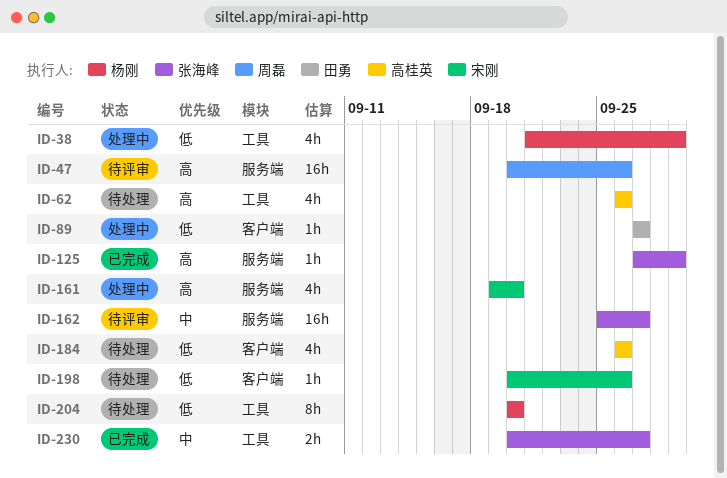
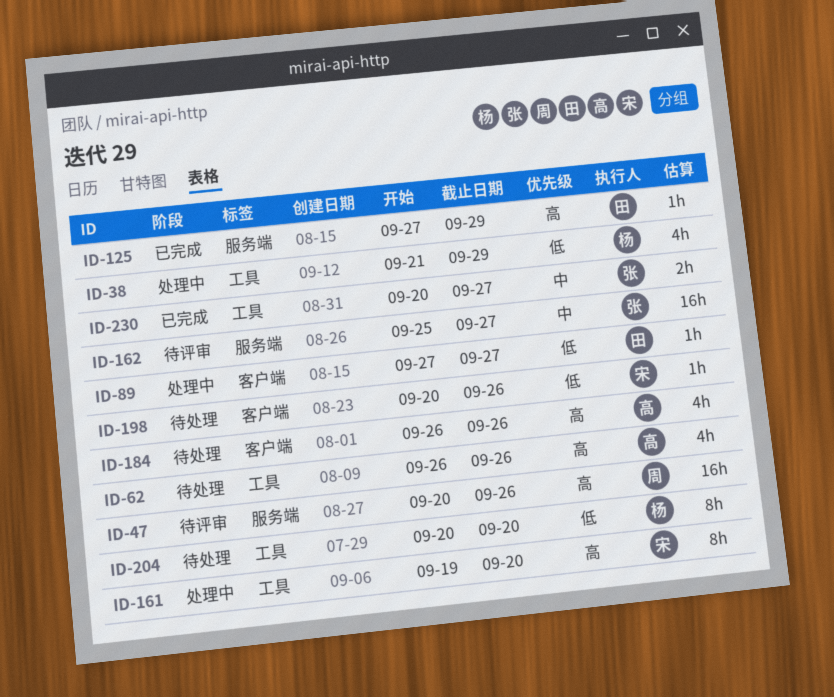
ID-125, owner: 张海峰 -> 田勇
ID-161, label: 服务端 -> 工具
ID-161, estimate: 4h -> 8h
ID-184, priority: 低 -> 高

